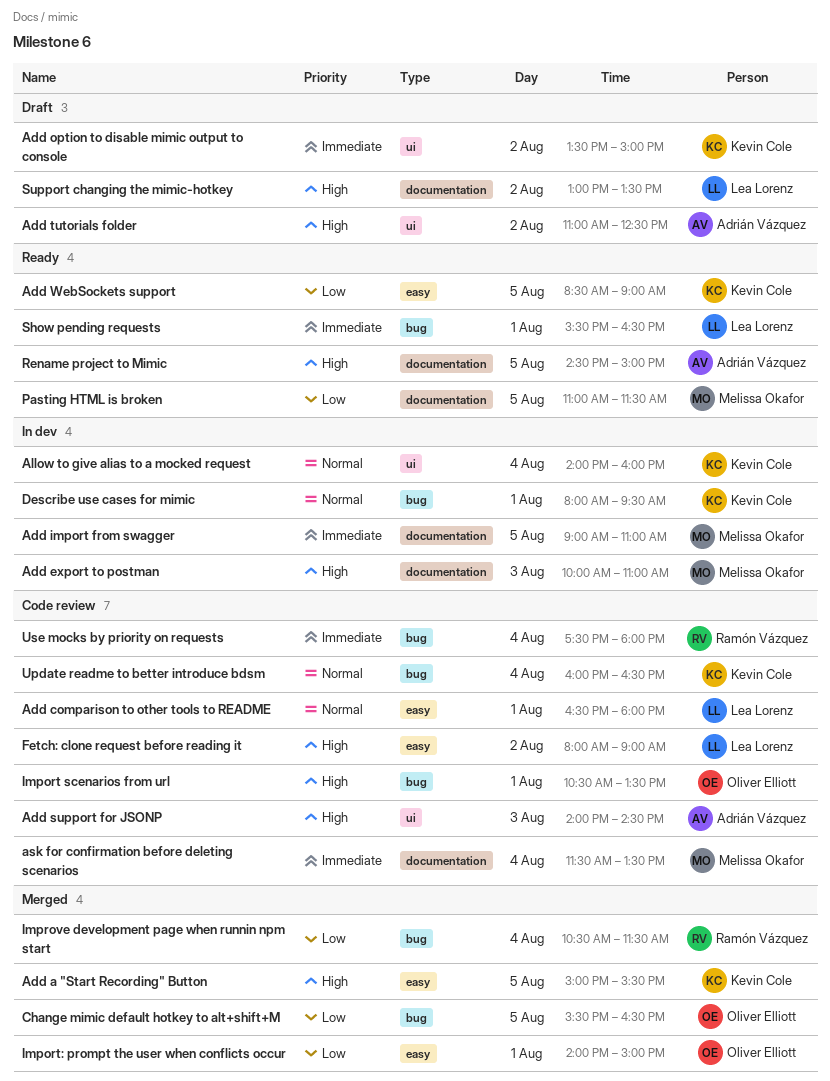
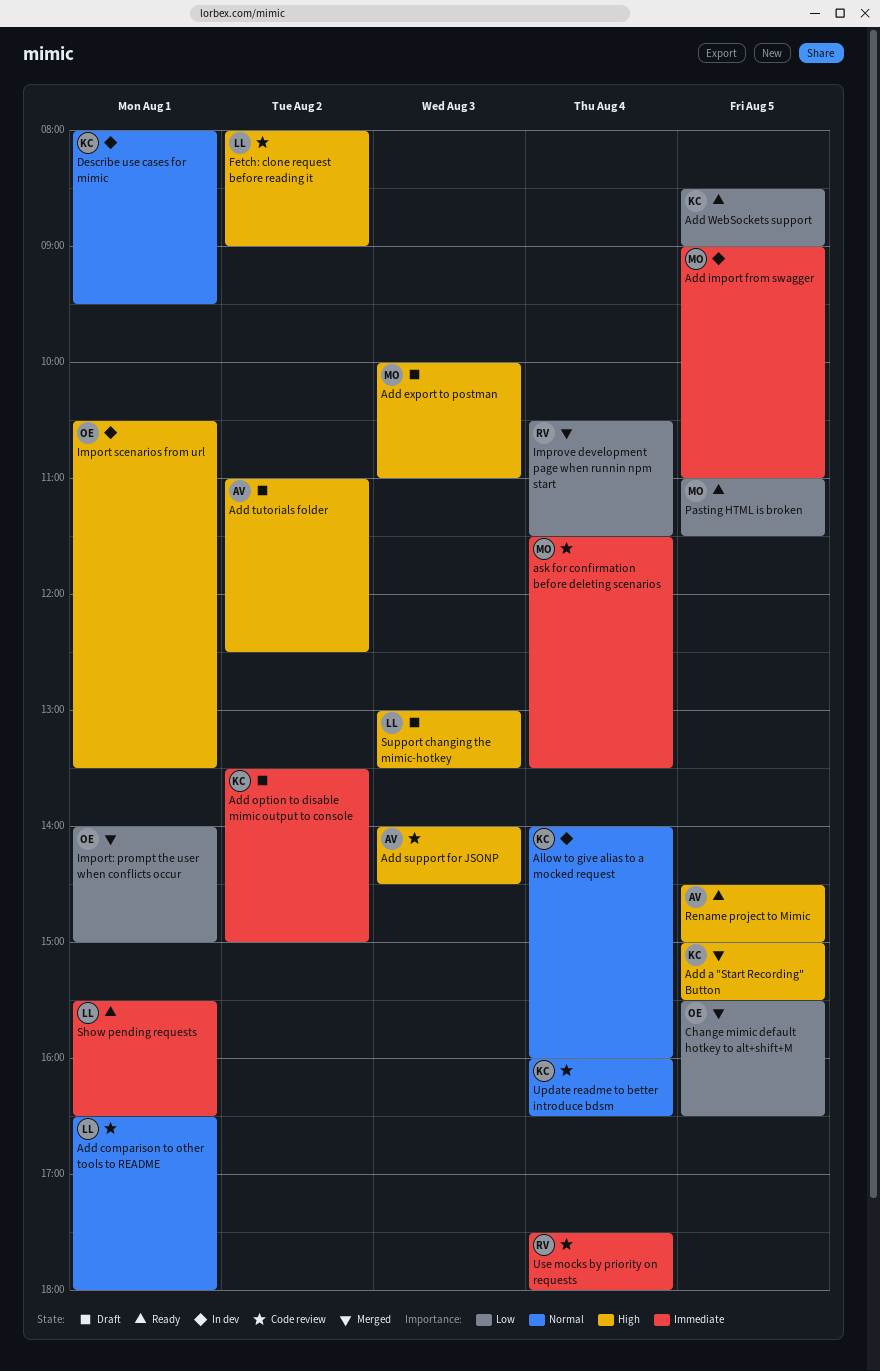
Add export to postman, status: In dev -> Draft
Import scenarios from url, status: Code review -> In dev
Support changing the mimic-hotkey, day: Aug 2 -> Aug 3

